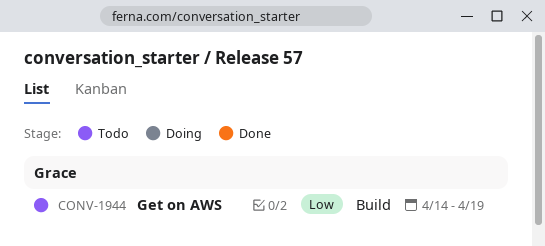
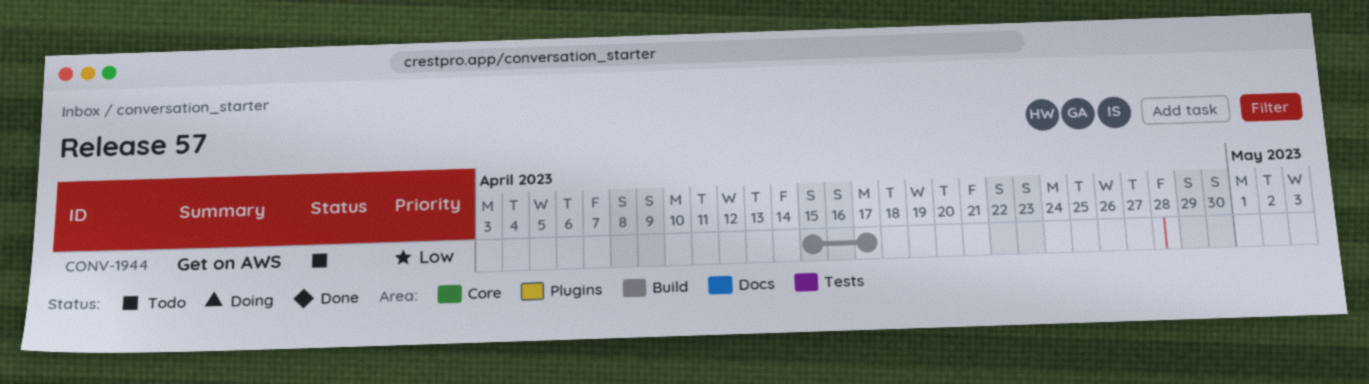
CONV-1944, start: Apr 14 -> Apr 15
CONV-1944, due: Apr 19 -> Apr 17

